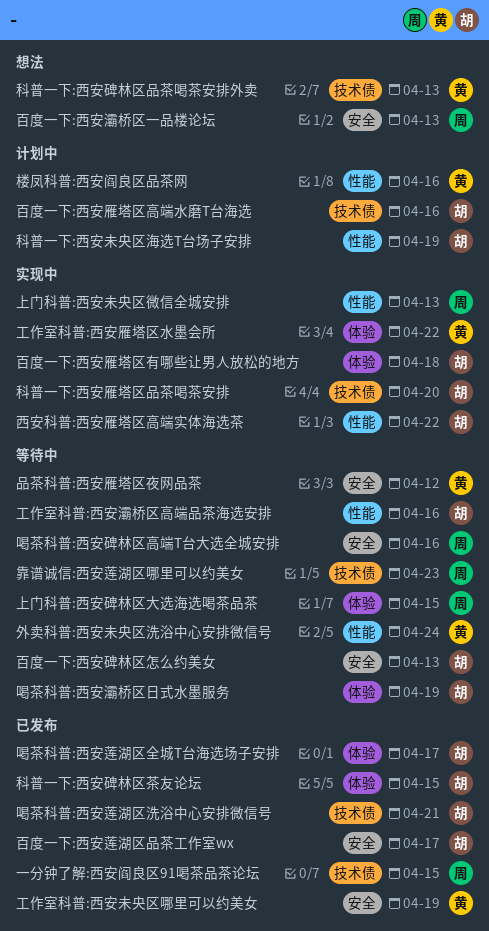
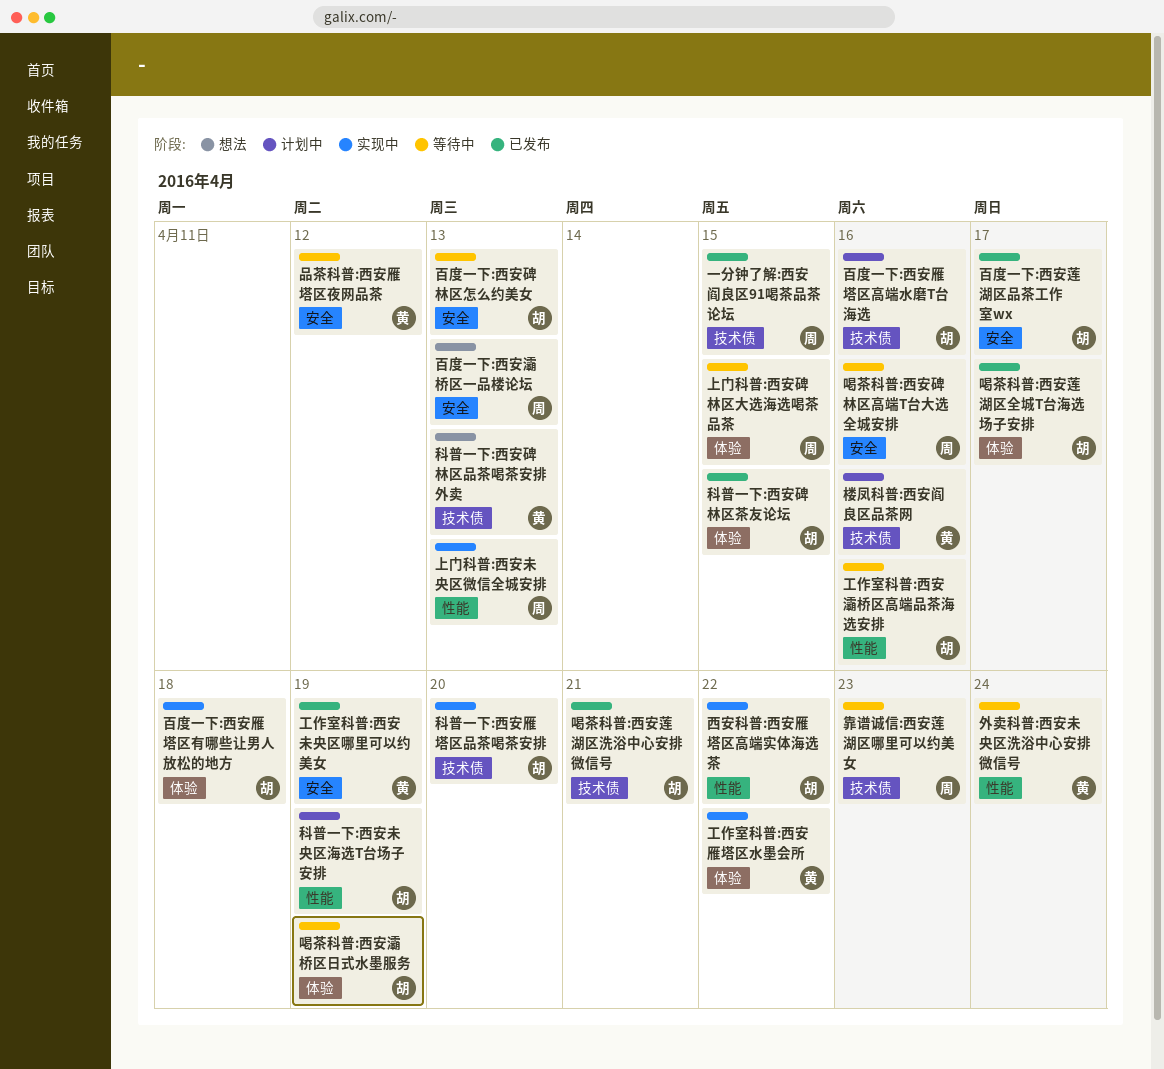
楼凤科普:西安阎良区品茶网, label: 性能 -> 技术债

